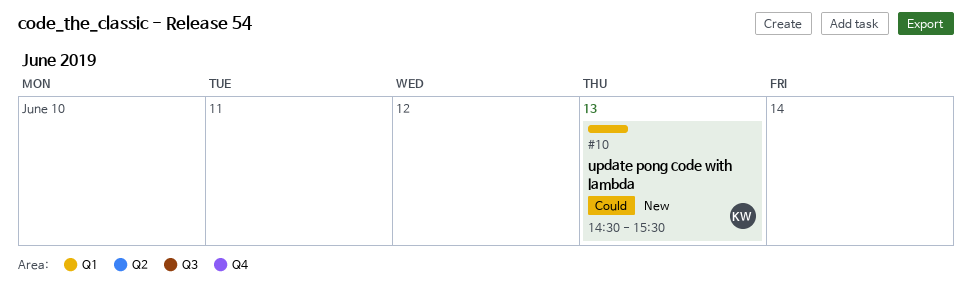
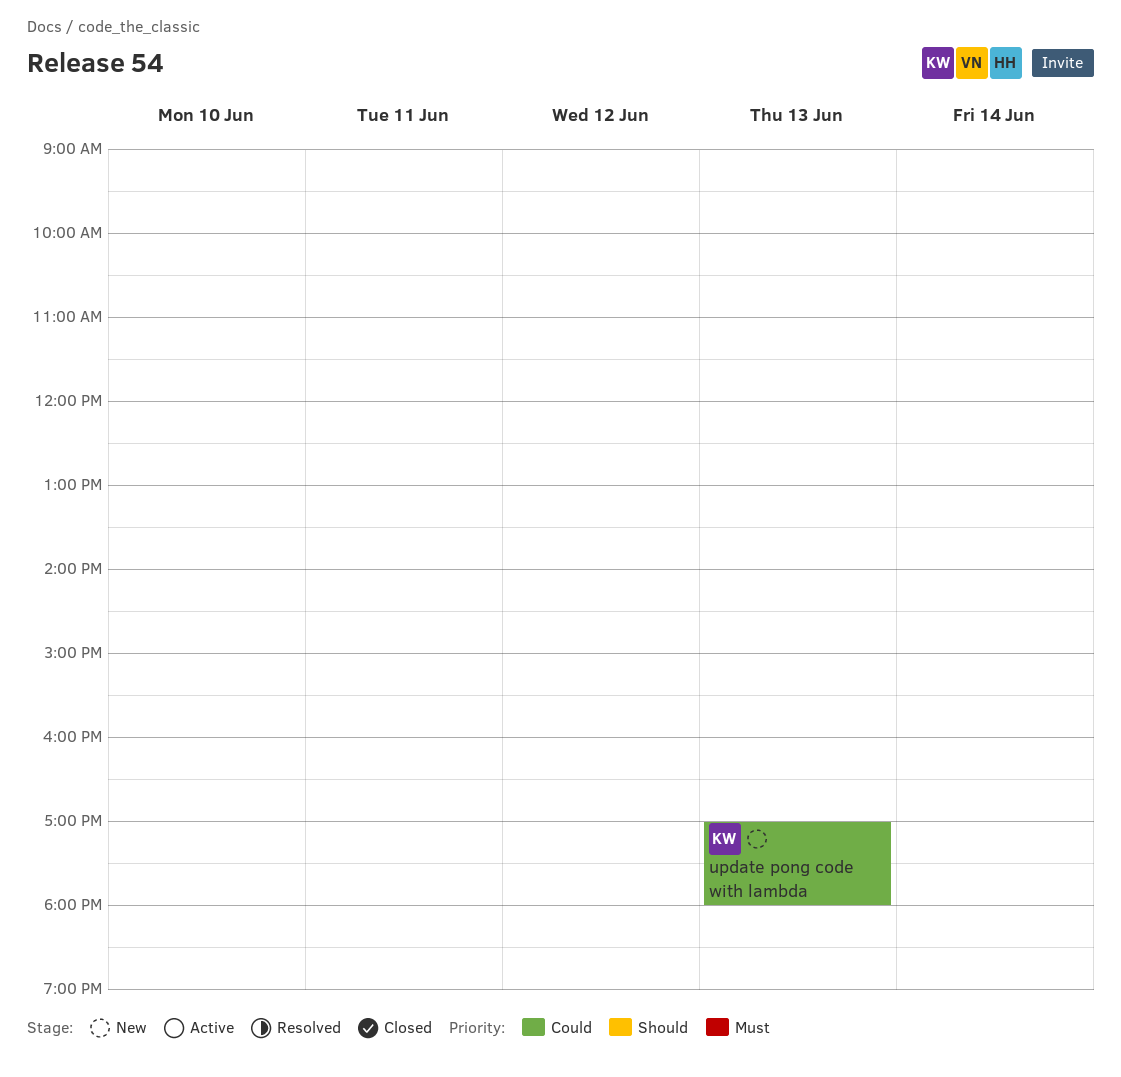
update pong code with lambda, begins: 14:30 -> 17:00
update pong code with lambda, ends: 15:30 -> 18:00

